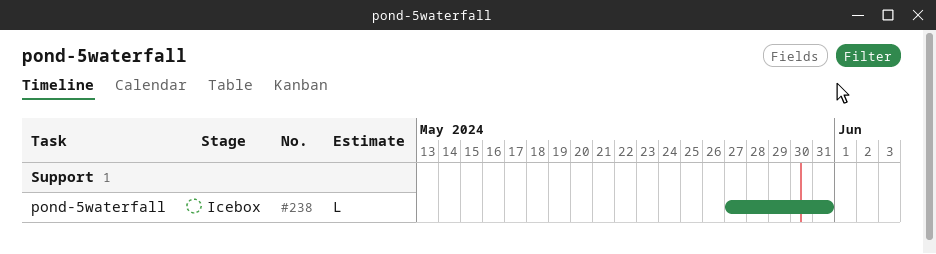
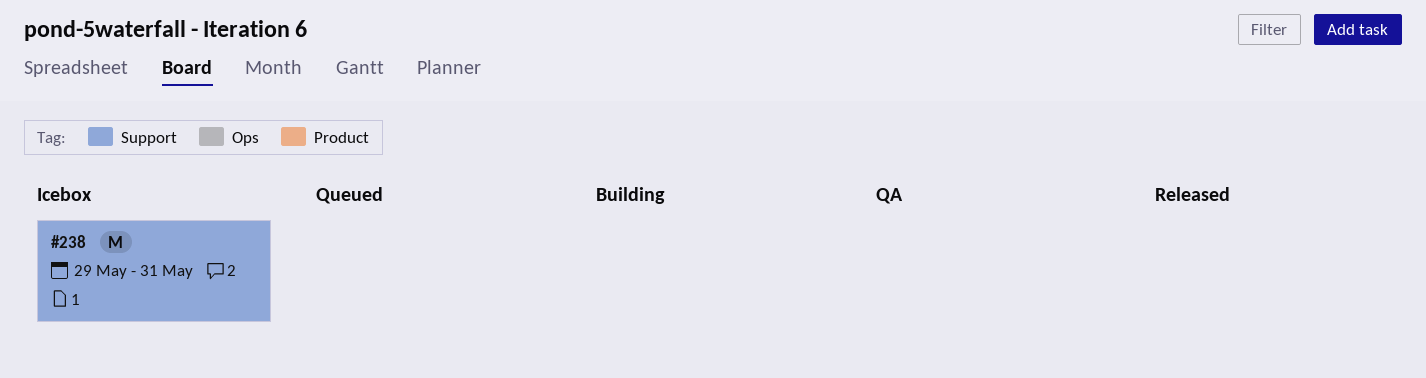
#238, estimate: L -> M
#238, start: May 27 -> May 29

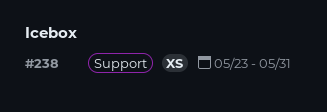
#238, estimate: M -> XS
#238, start: May 29 -> May 23

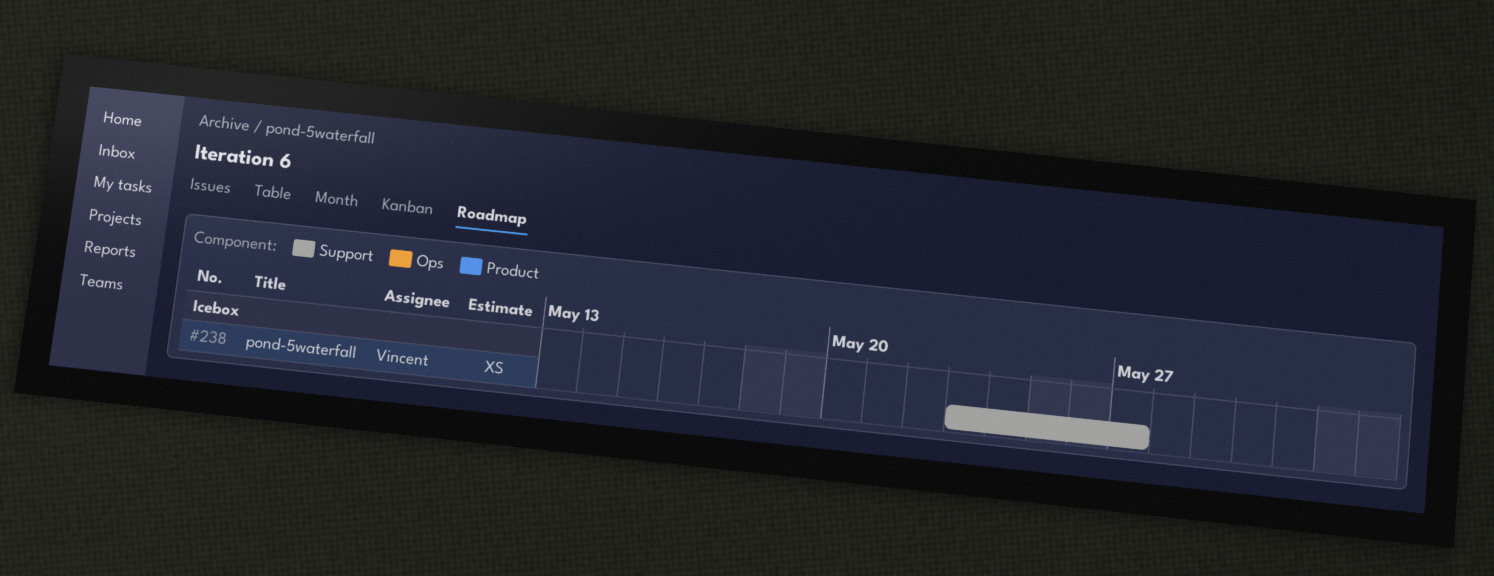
#238, due: May 31 -> May 27

